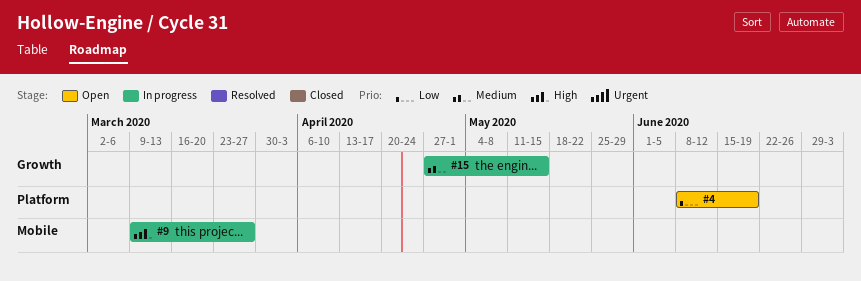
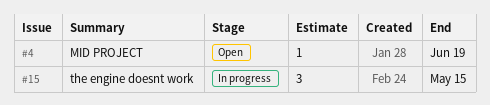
#9: present -> none

